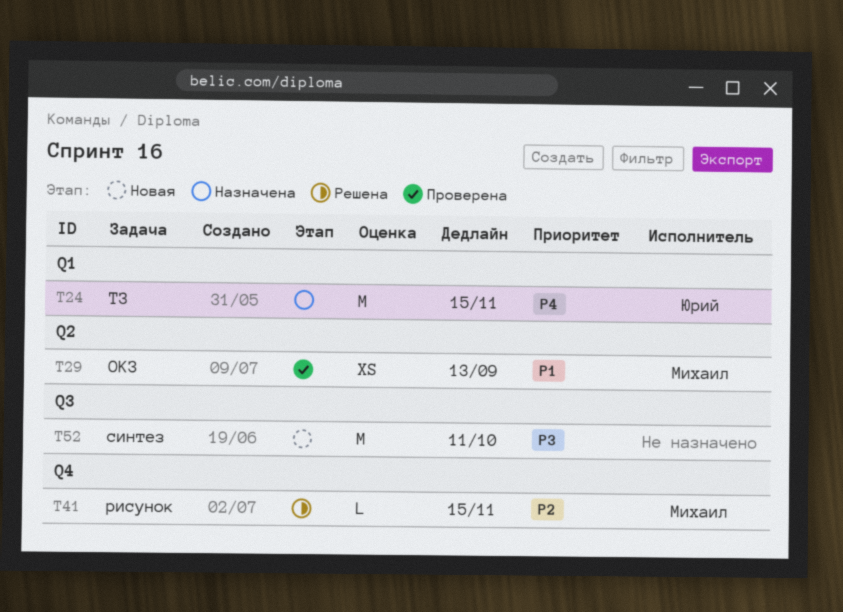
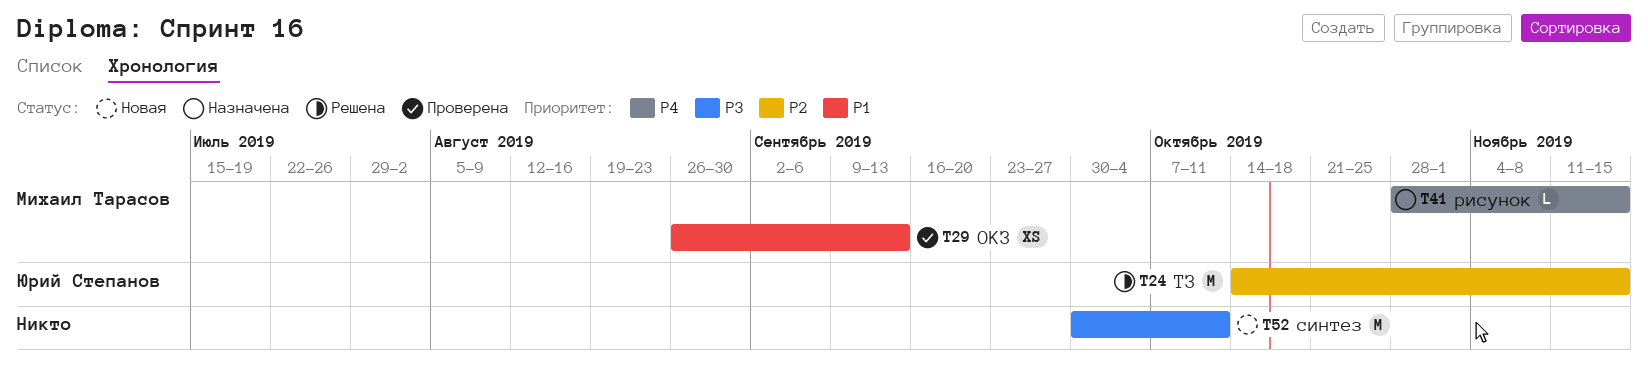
T24, status: Назначена -> Решена
T24, priority: P4 -> P2
T41, status: Решена -> Назначена
T41, priority: P2 -> P4

